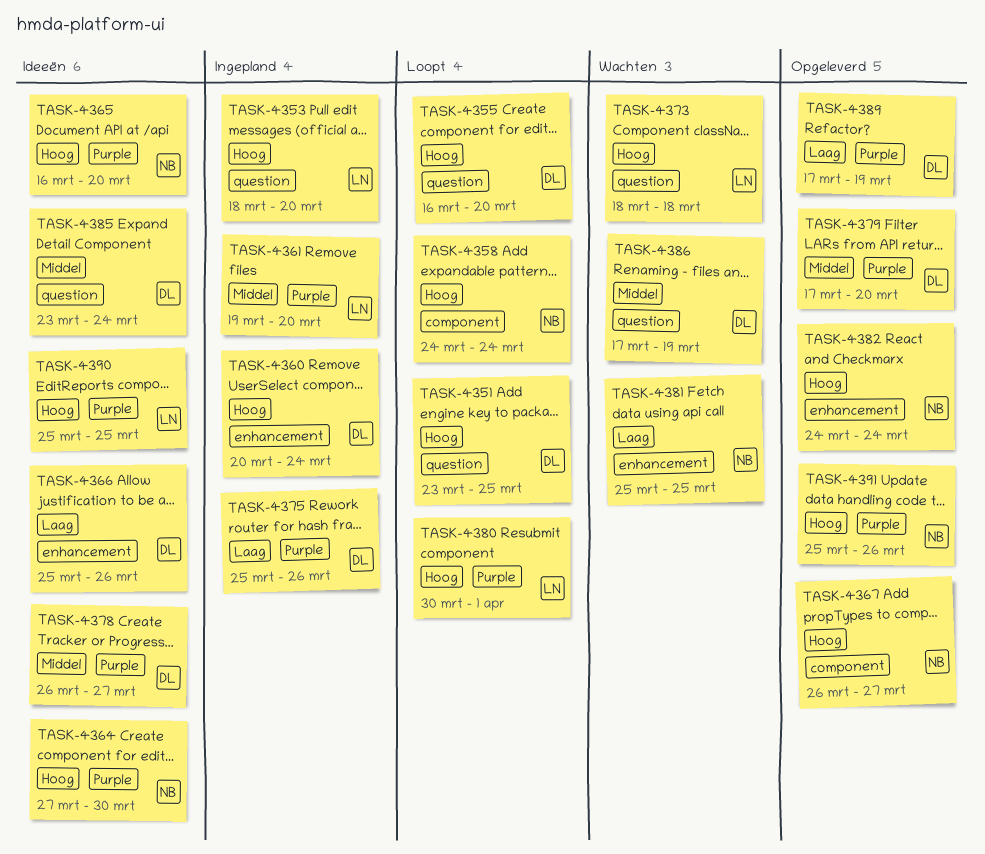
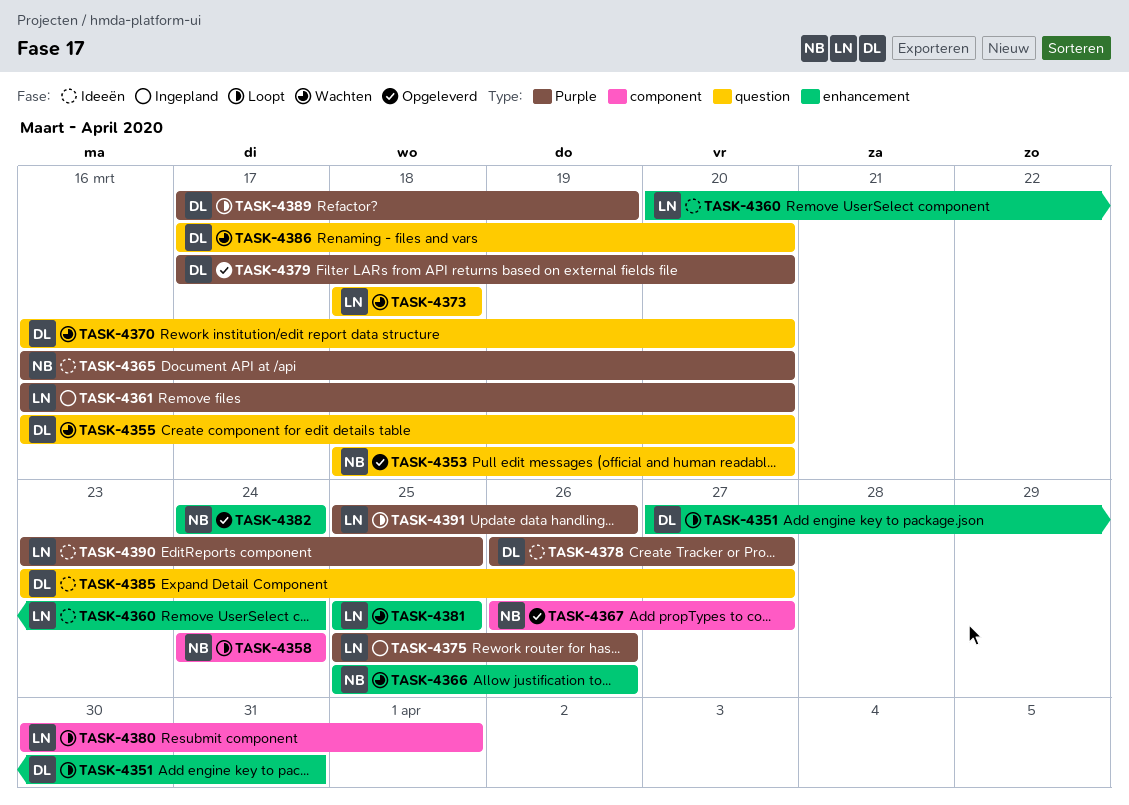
TASK-4351, label: question -> enhancement
TASK-4351, start: Mar 23 -> Mar 27
TASK-4351, due: Mar 25 -> Mar 31
TASK-4353, status: Ingepland -> Opgeleverd
TASK-4353, owner: LN -> NB
TASK-4355, status: Loopt -> Wachten
TASK-4360, status: Ingepland -> Ideeën
TASK-4360, owner: DL -> LN
TASK-4361, start: Mar 19 -> Mar 16
TASK-4364: present -> none
TASK-4366, status: Ideeën -> Wachten
TASK-4366, owner: DL -> NB
TASK-4370: none -> present
TASK-4375, owner: DL -> LN
TASK-4380, label: Purple -> component
TASK-4381, owner: NB -> LN
TASK-4385, due: Mar 24 -> Mar 27
TASK-4386, due: Mar 19 -> Mar 20
TASK-4389, status: Opgeleverd -> Loopt
TASK-4390, start: Mar 25 -> Mar 23
TASK-4391, status: Opgeleverd -> Loopt
TASK-4391, owner: NB -> LN

